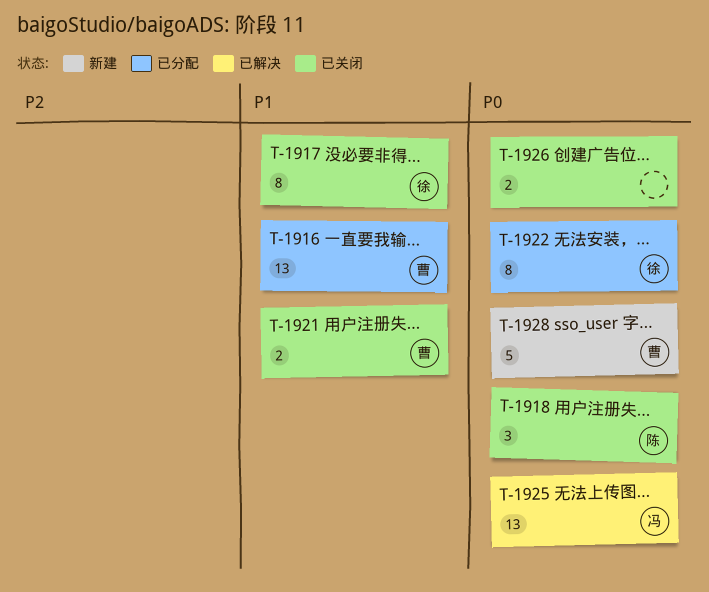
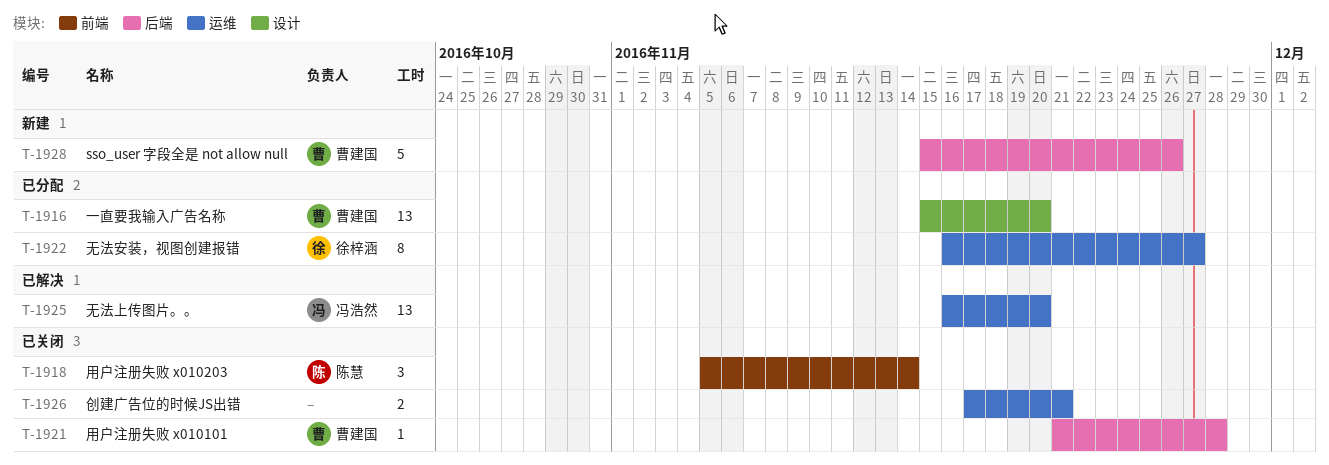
T-1917: present -> none
T-1921, estimate: 2 -> 1

